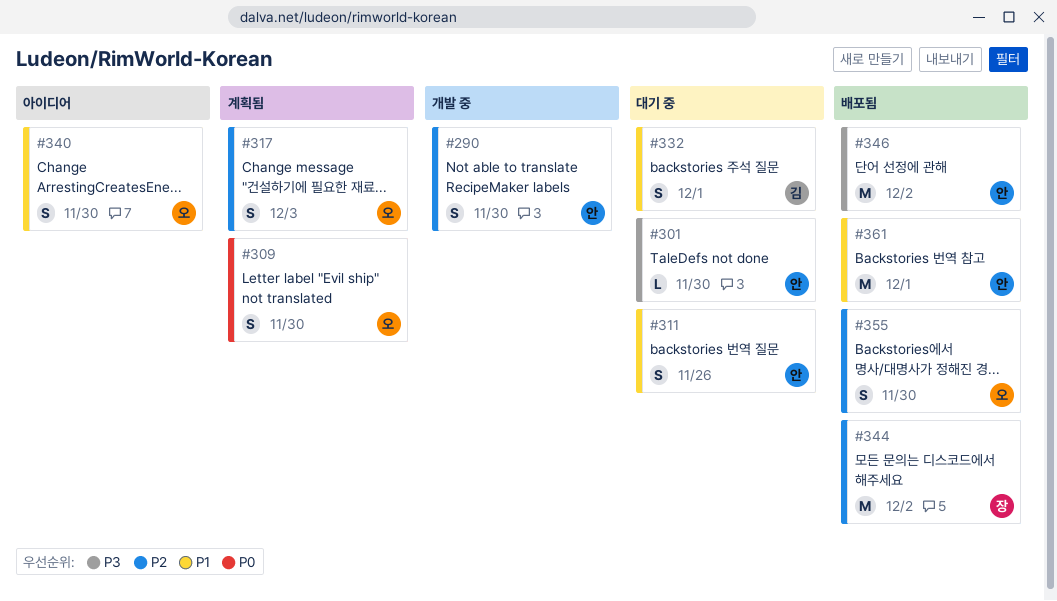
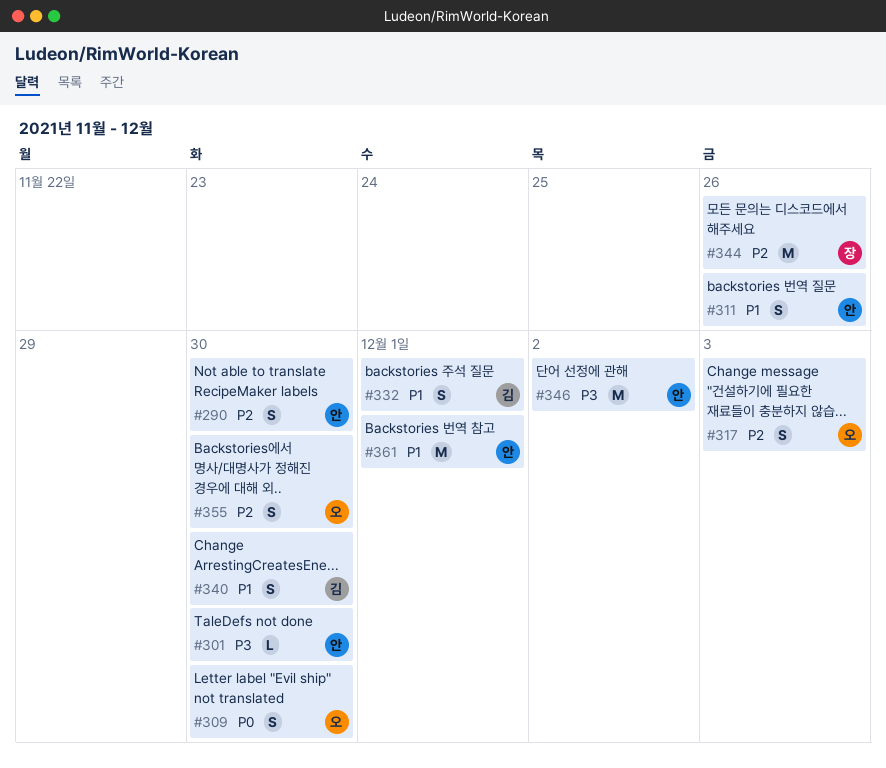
#340, owner: 오 -> 김
#344, due: Dec 2 -> Nov 26

